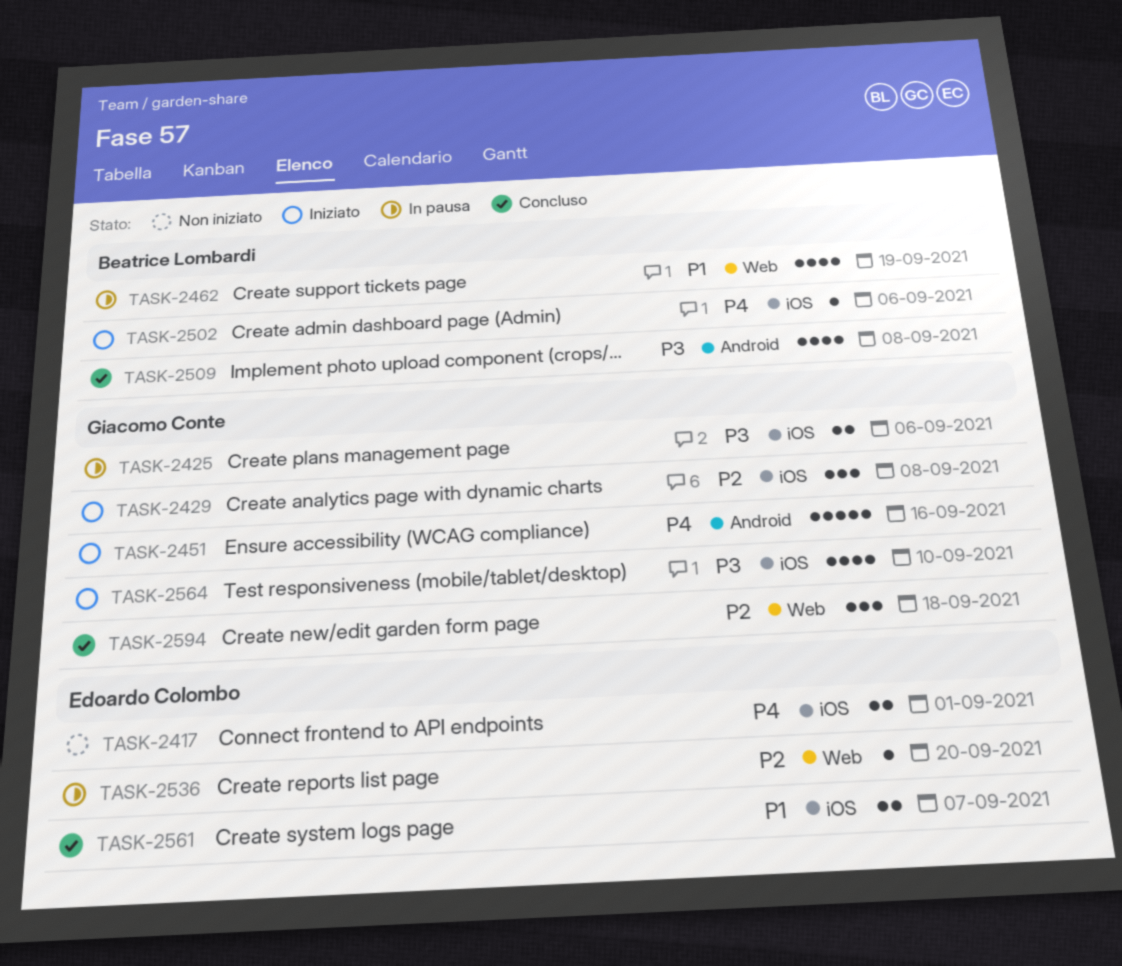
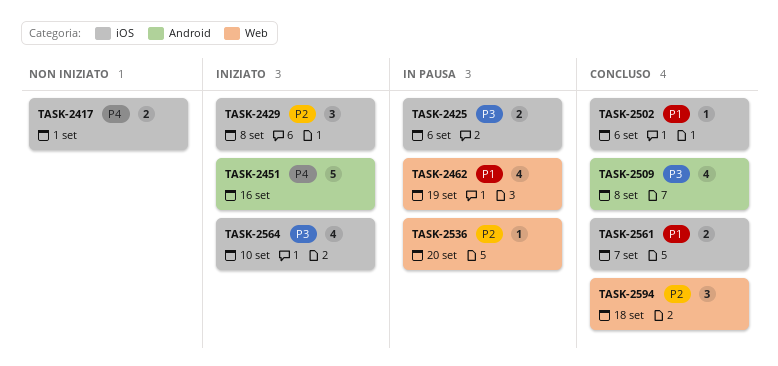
TASK-2502, status: Iniziato -> Concluso
TASK-2502, priority: P4 -> P1

